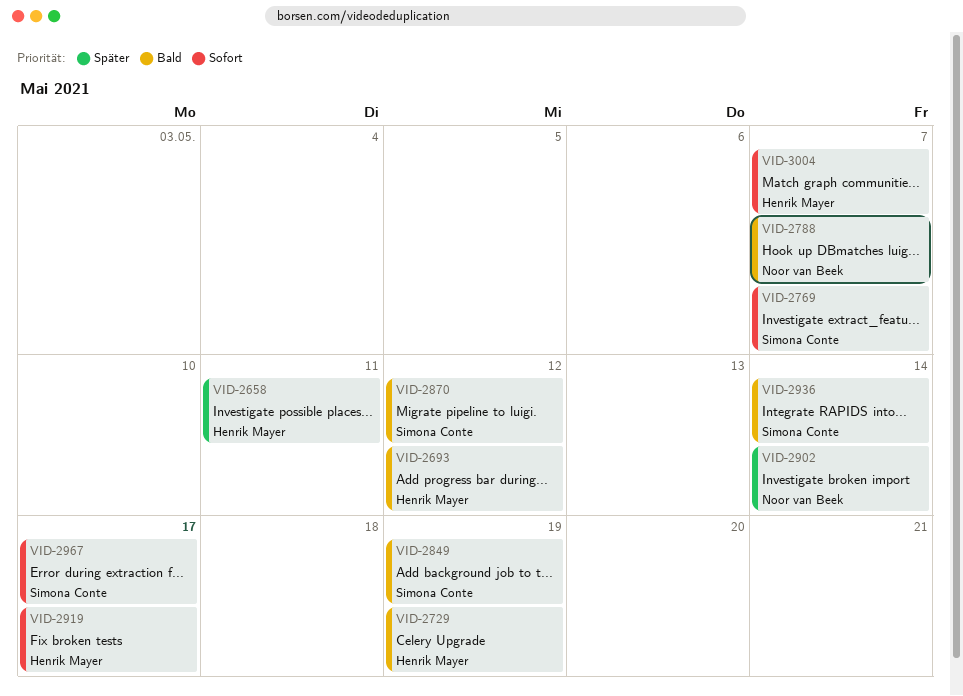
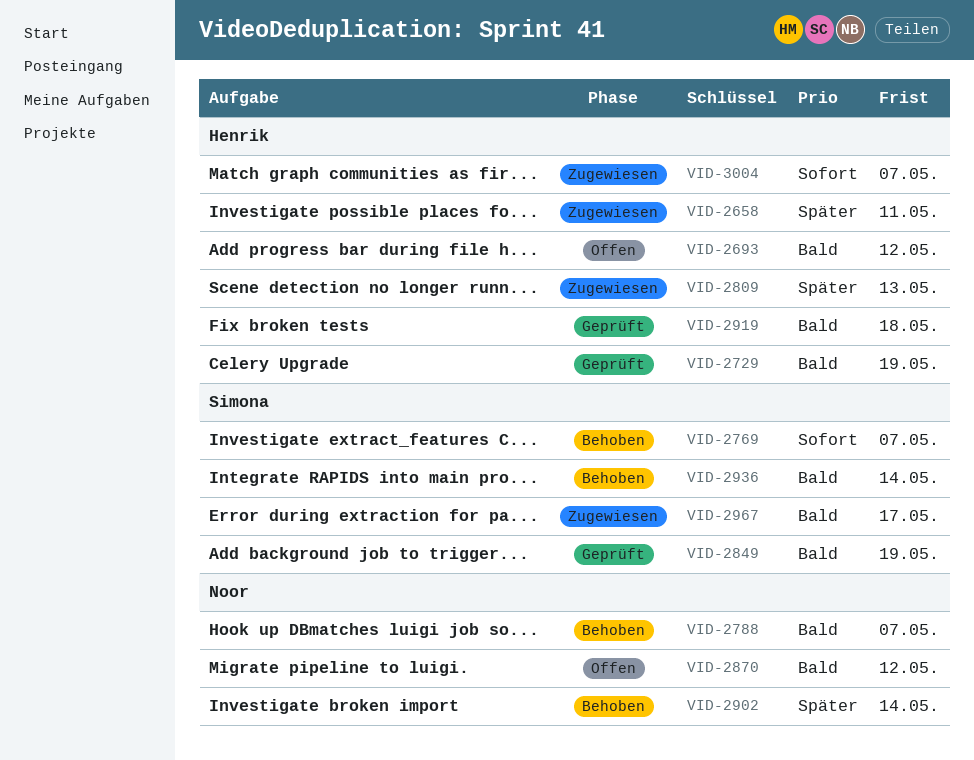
VID-2809: none -> present
VID-2870, owner: Simona Conte -> Noor van Beek
VID-2919, priority: Sofort -> Bald
VID-2919, due: May 17 -> May 18
VID-2967, priority: Sofort -> Bald

